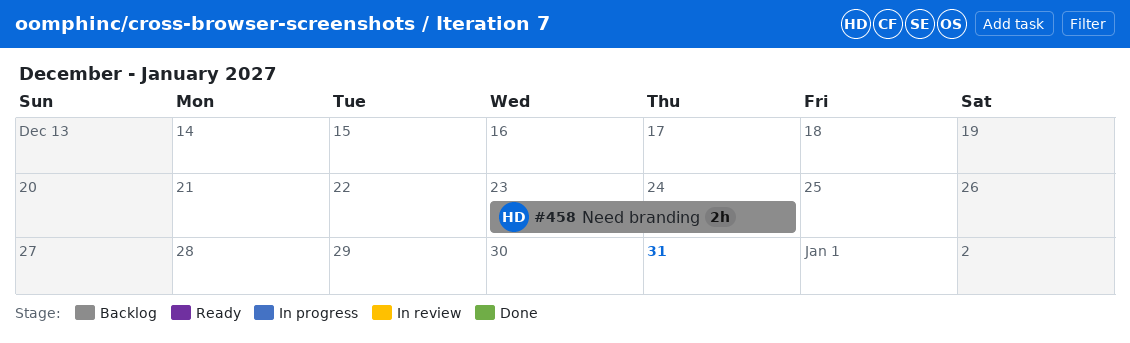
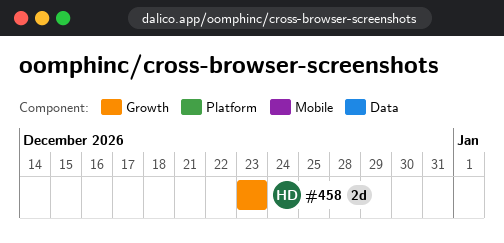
#458, estimate: 2h -> 2d
#458, due: Dec 24 -> Dec 23

